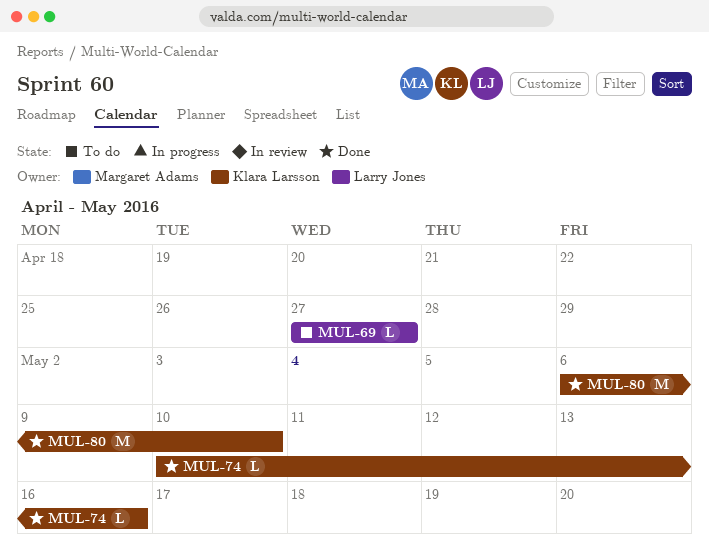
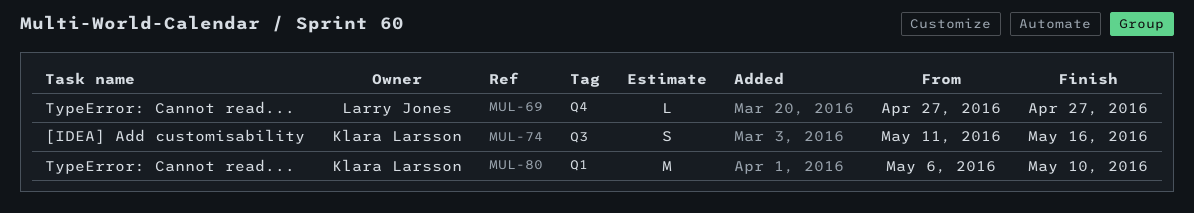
MUL-74, estimate: L -> S
MUL-74, start: May 10 -> May 11

